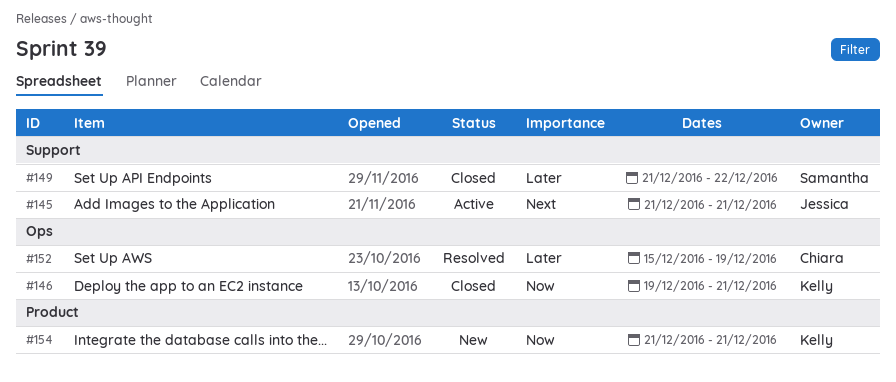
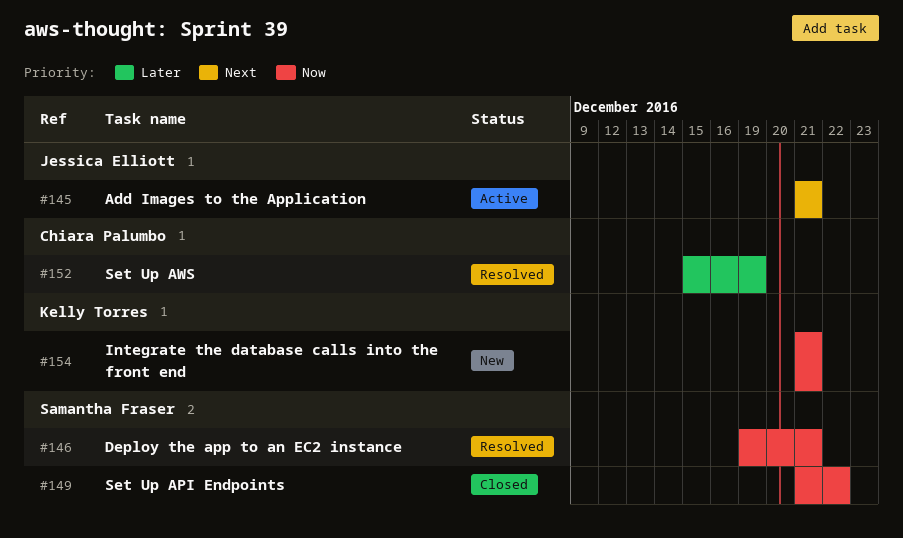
#146, status: Closed -> Resolved
#146, owner: Kelly Torres -> Samantha Fraser
#149, priority: Later -> Now

